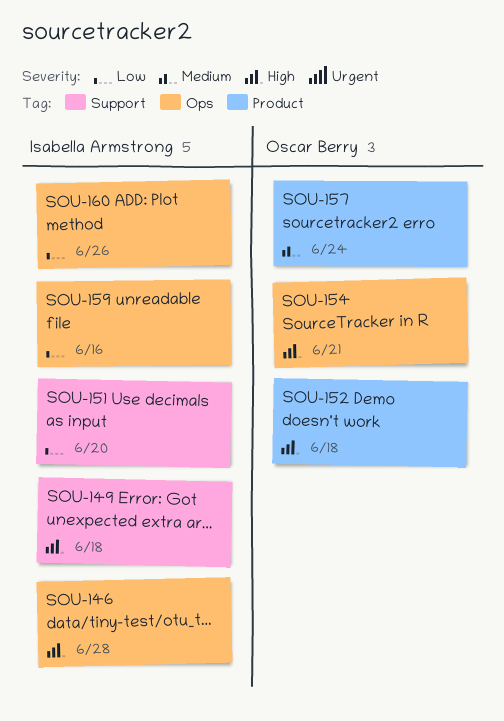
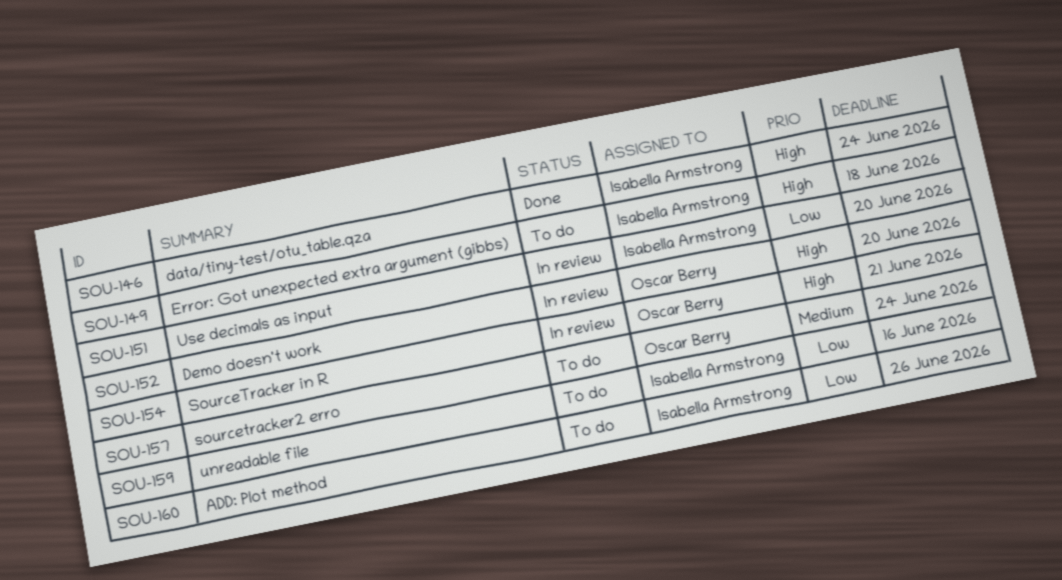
SOU-146, due: Jun 28 -> Jun 24
SOU-152, due: Jun 18 -> Jun 20

